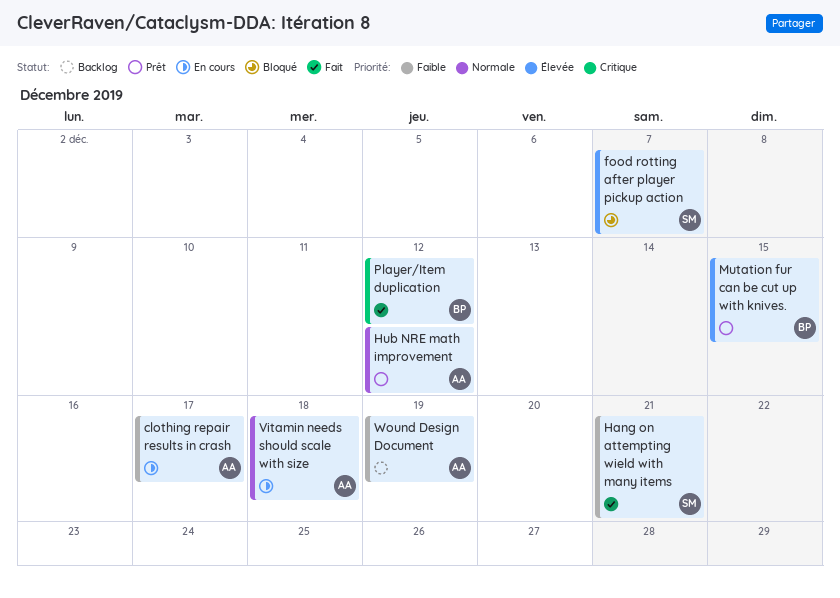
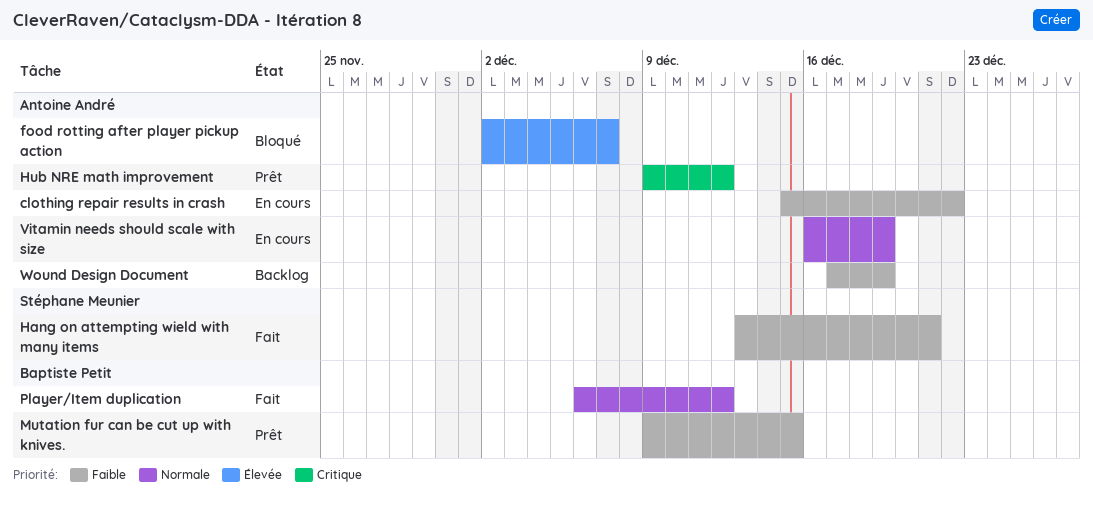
clothing repair results in crash, due: Dec 17 -> Dec 22
food rotting after player pickup action, owner: Stéphane Meunier -> Antoine André
Hub NRE math improvement, priority: Normale -> Critique
Mutation fur can be cut up with knives., priority: Élevée -> Faible
Player/Item duplication, priority: Critique -> Normale
Vitamin needs should scale with size, due: Dec 18 -> Dec 19

